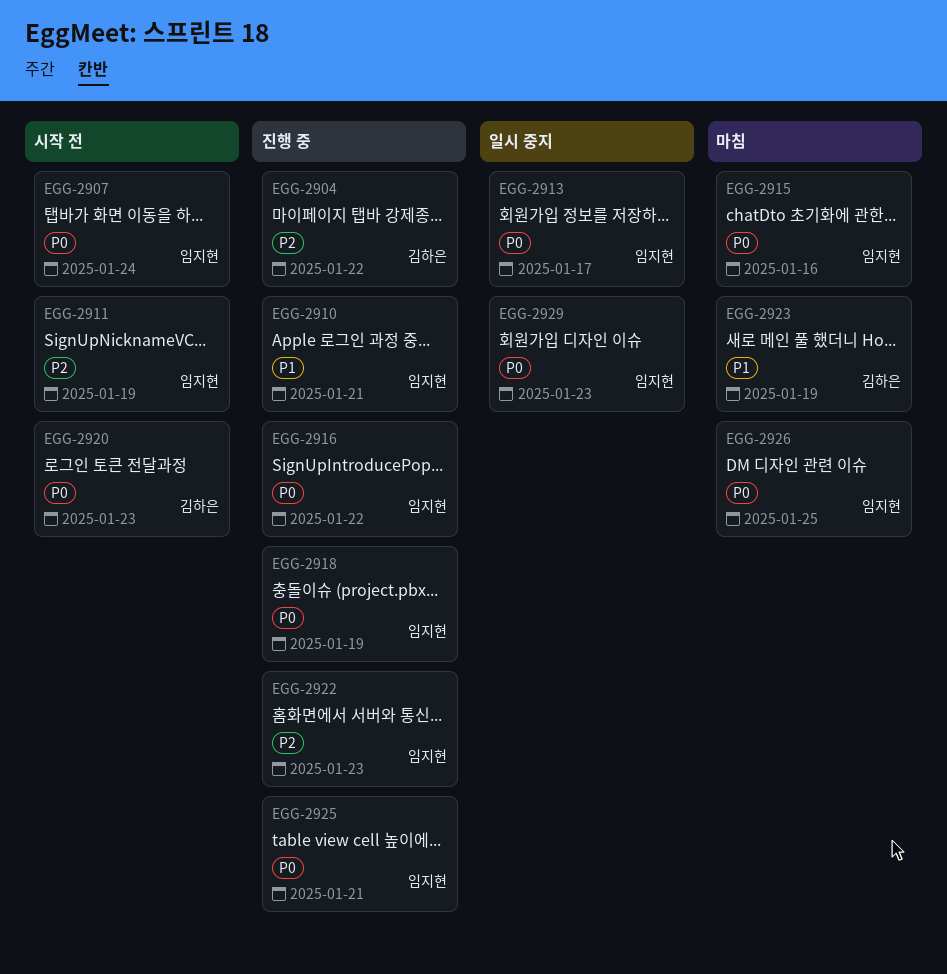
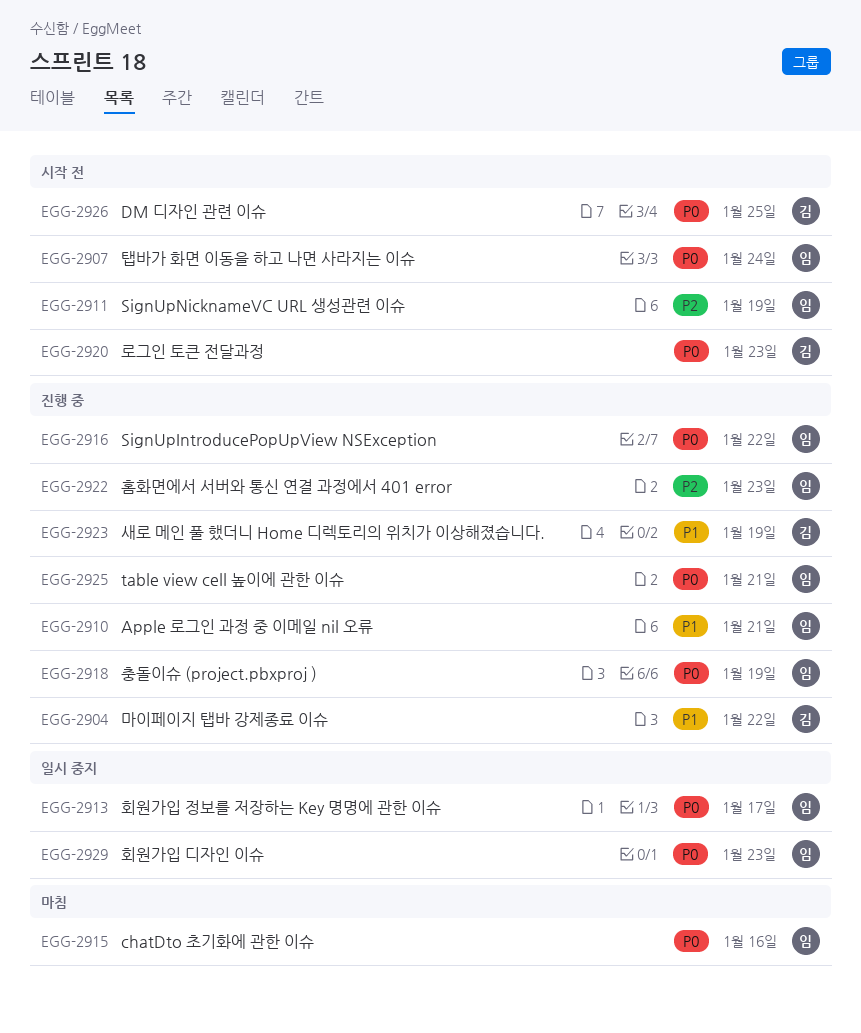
EGG-2904, priority: P2 -> P1
EGG-2923, status: 마침 -> 진행 중
EGG-2926, status: 마침 -> 시작 전
EGG-2926, owner: 임지현 -> 김하은

